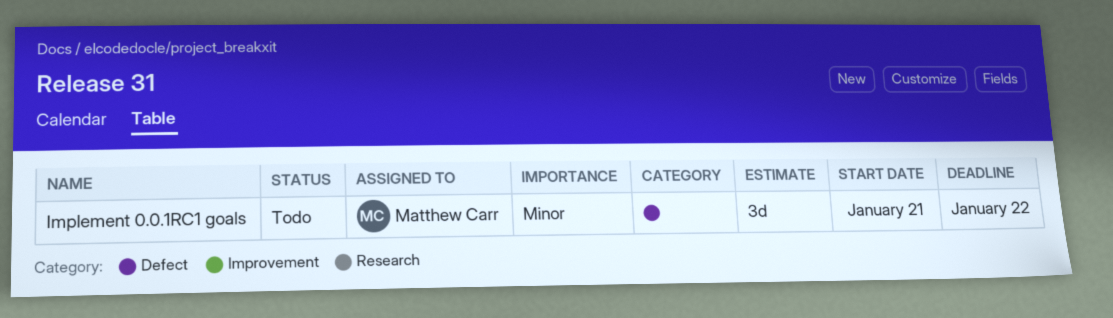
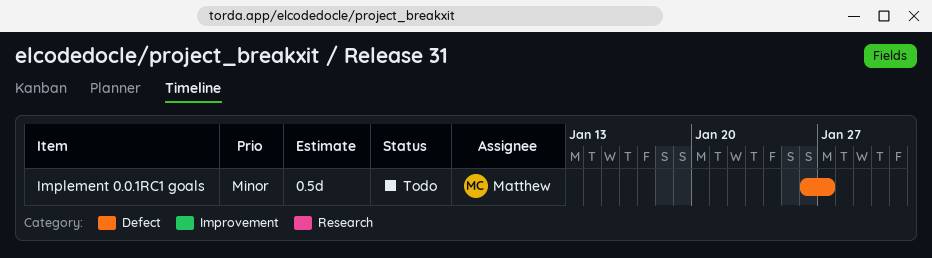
Implement 0.0.1RC1 goals, estimate: 3d -> 0.5d
Implement 0.0.1RC1 goals, start: Jan 21 -> Jan 26
Implement 0.0.1RC1 goals, due: Jan 22 -> Jan 27

